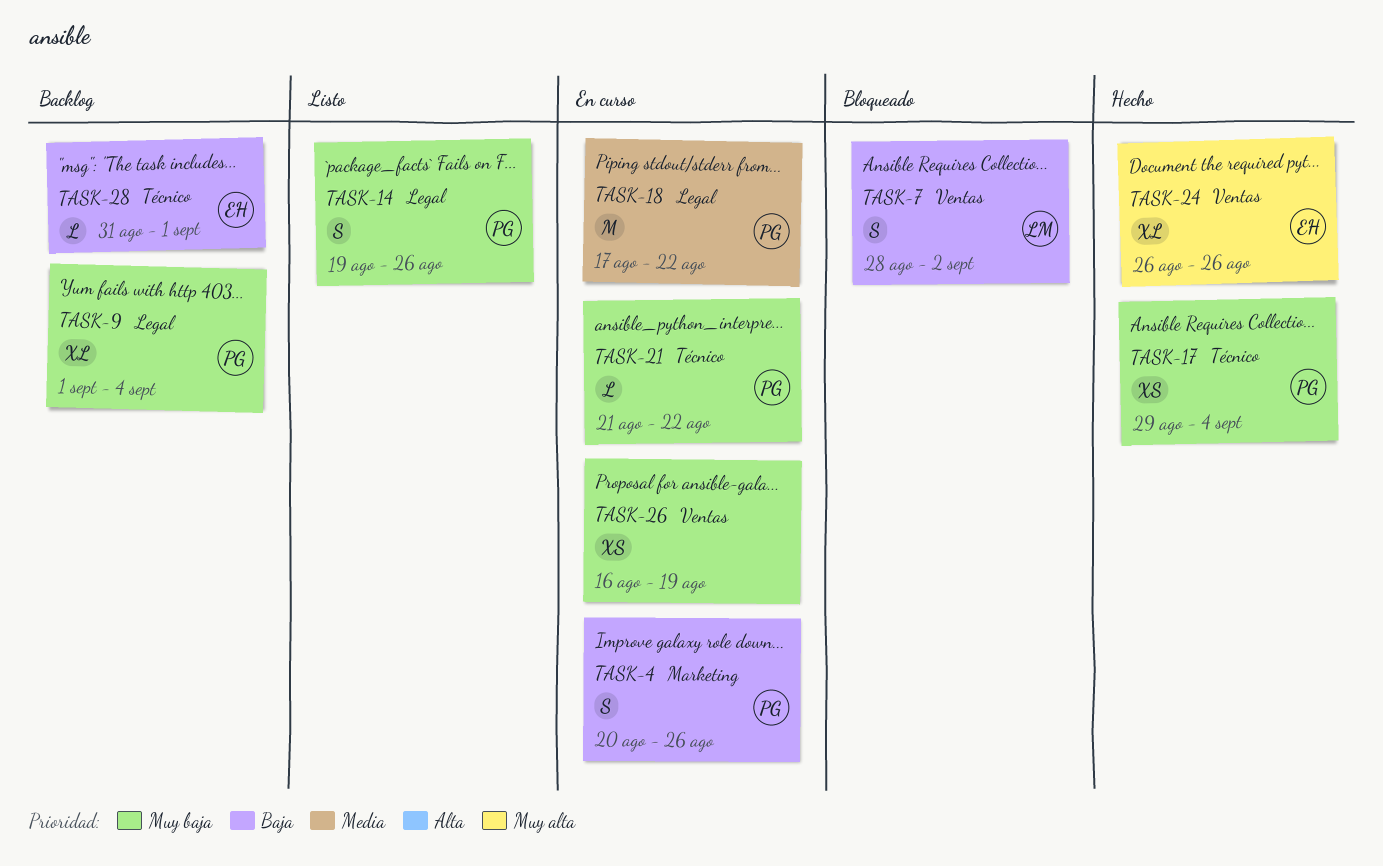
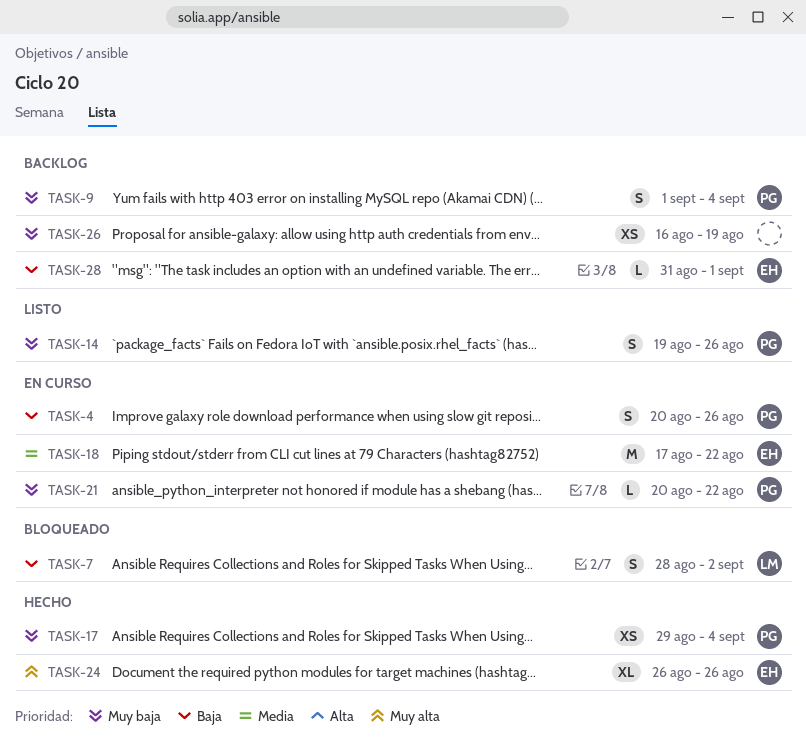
TASK-9, estimate: XL -> S
TASK-18, owner: PG -> EH
TASK-21, start: Aug 21 -> Aug 20
TASK-26, status: En curso -> Backlog

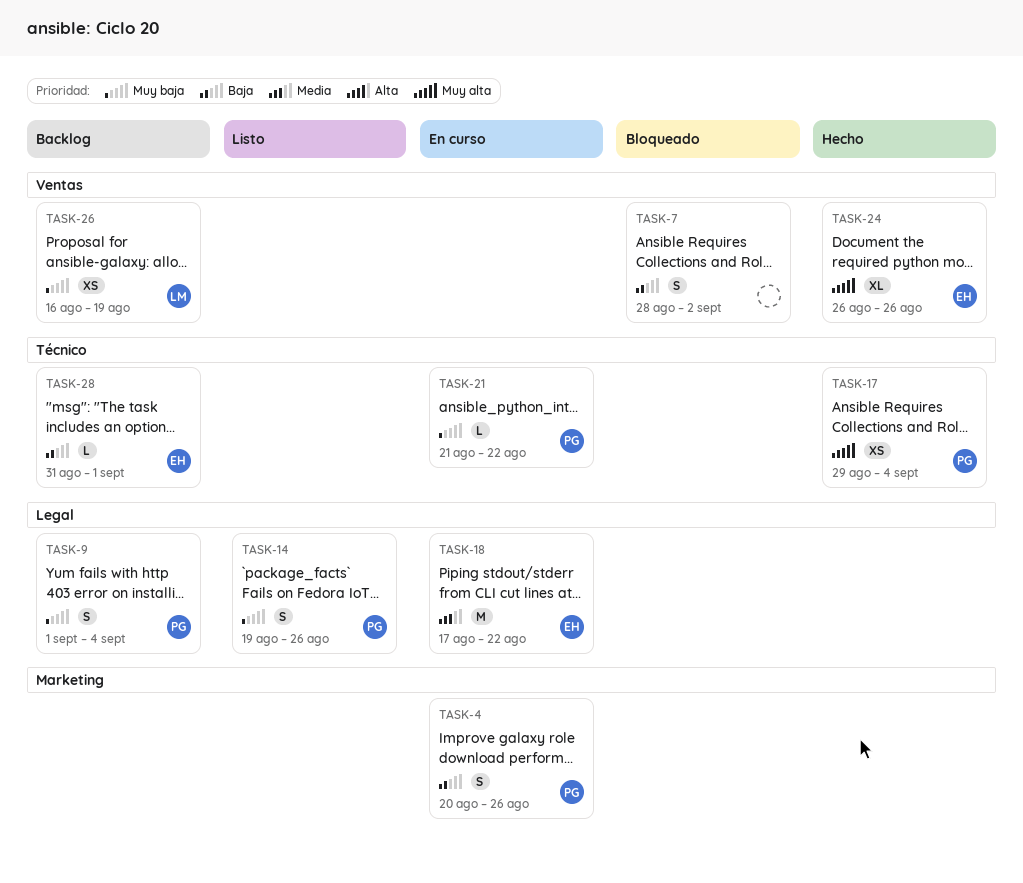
TASK-7, owner: LM -> none
TASK-17, priority: Muy baja -> Muy alta
TASK-21, start: Aug 20 -> Aug 21
TASK-26, owner: none -> LM

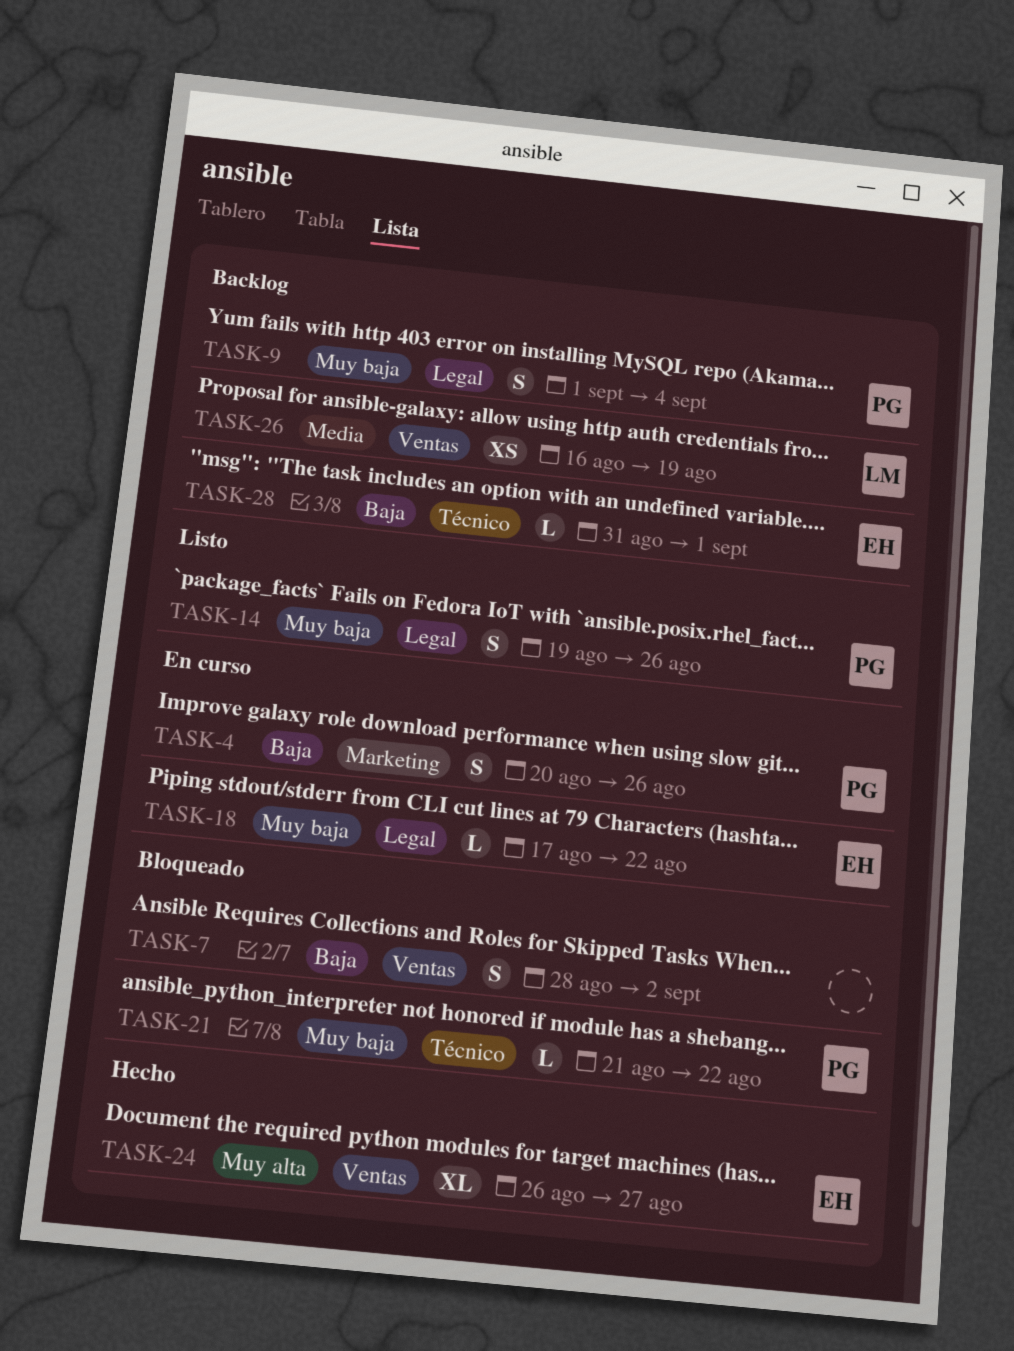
TASK-17: present -> none
TASK-18, priority: Media -> Muy baja
TASK-18, estimate: M -> L
TASK-21, status: En curso -> Bloqueado
TASK-24, due: Aug 26 -> Aug 27
TASK-26, priority: Muy baja -> Media

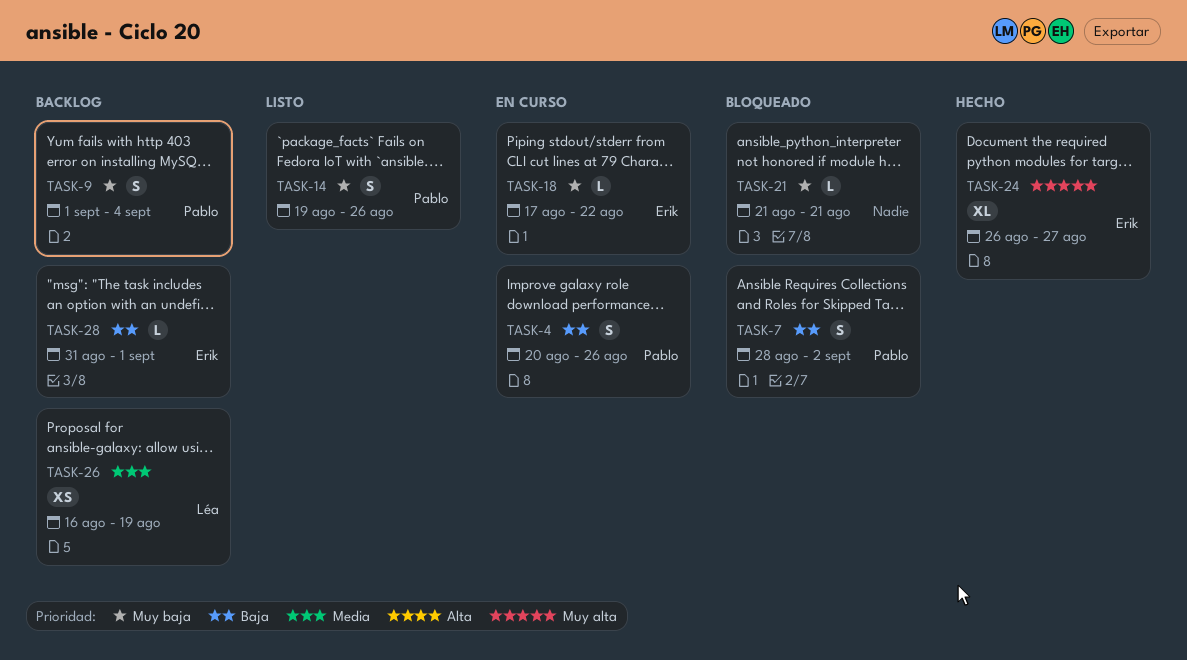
TASK-7, owner: none -> Pablo
TASK-21, owner: Pablo -> none
TASK-21, due: Aug 22 -> Aug 21

